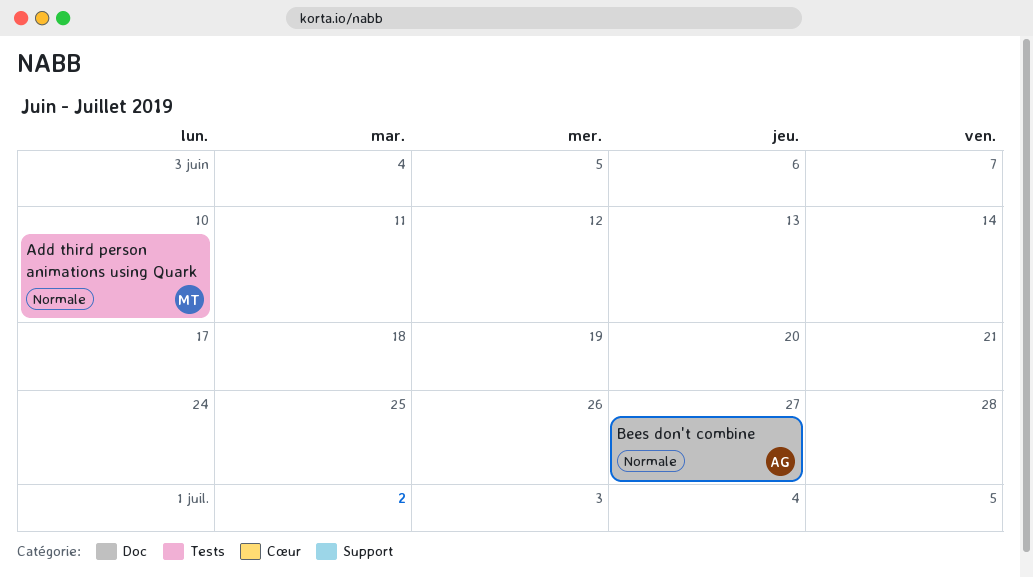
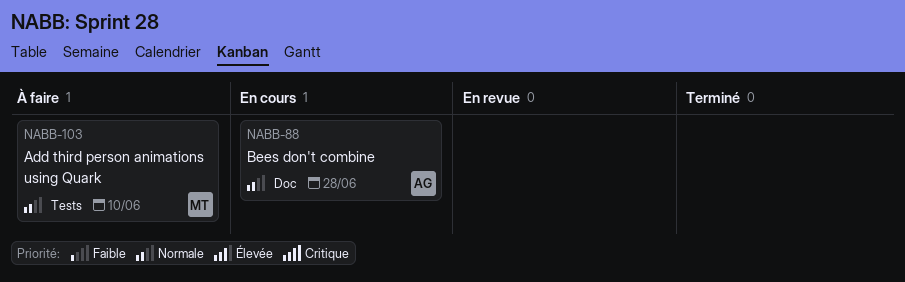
Bees don't combine, due: Jun 27 -> Jun 28

